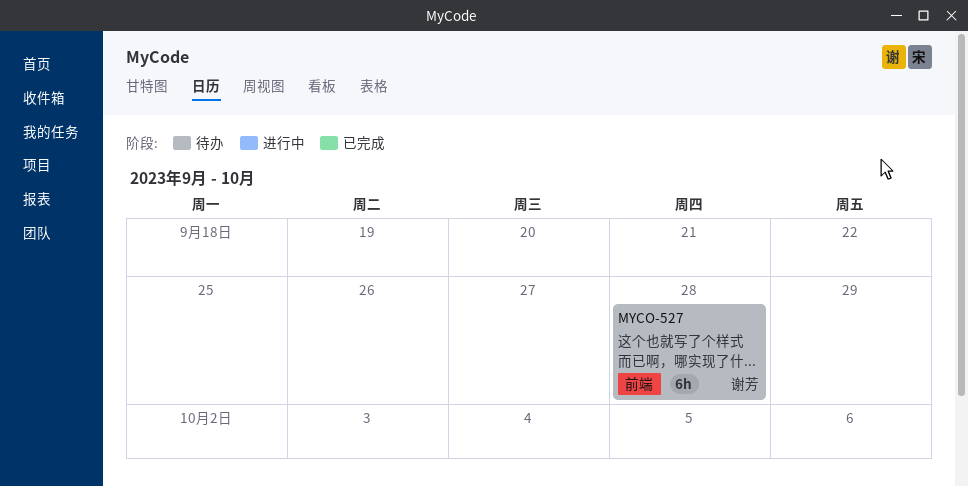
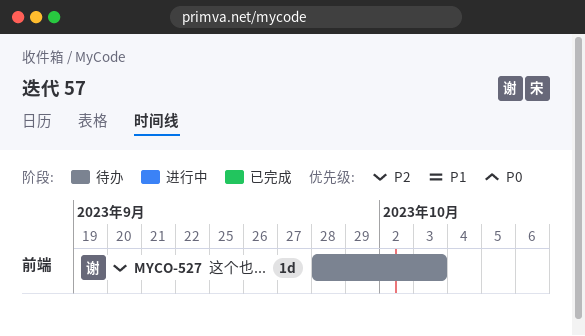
MYCO-527, estimate: 6h -> 1d
MYCO-527, due: Sep 28 -> Oct 3

